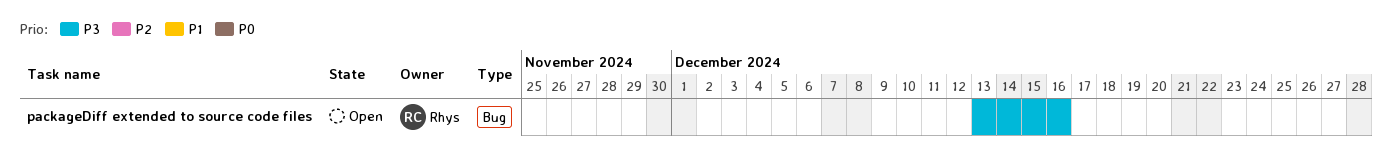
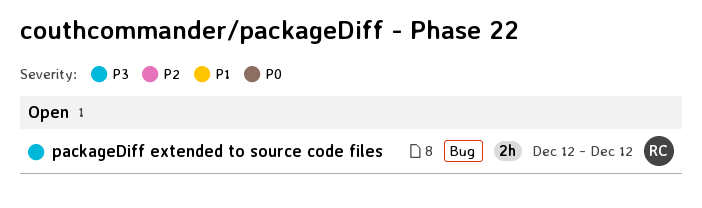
packageDiff extended to source code files, start: Dec 13 -> Dec 12
packageDiff extended to source code files, due: Dec 16 -> Dec 12

